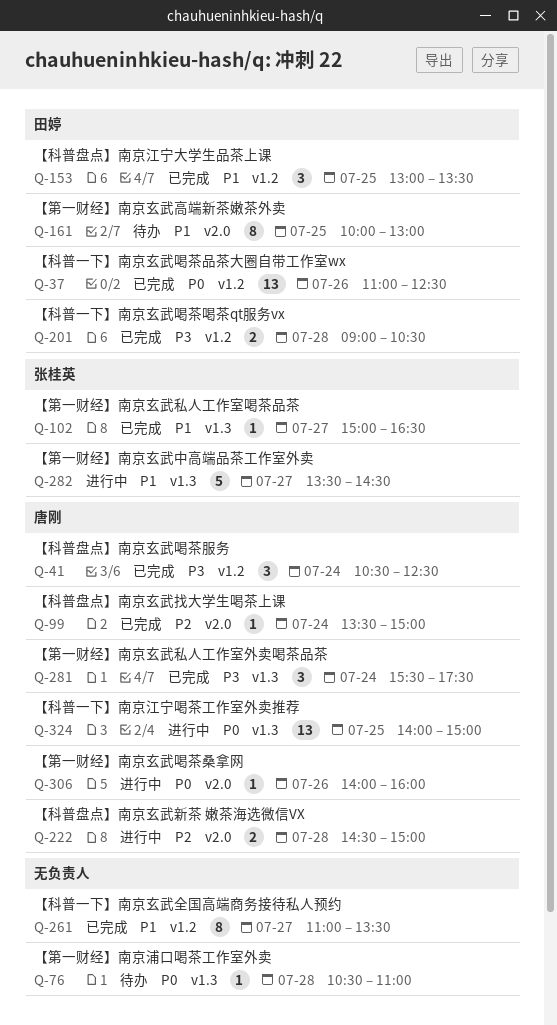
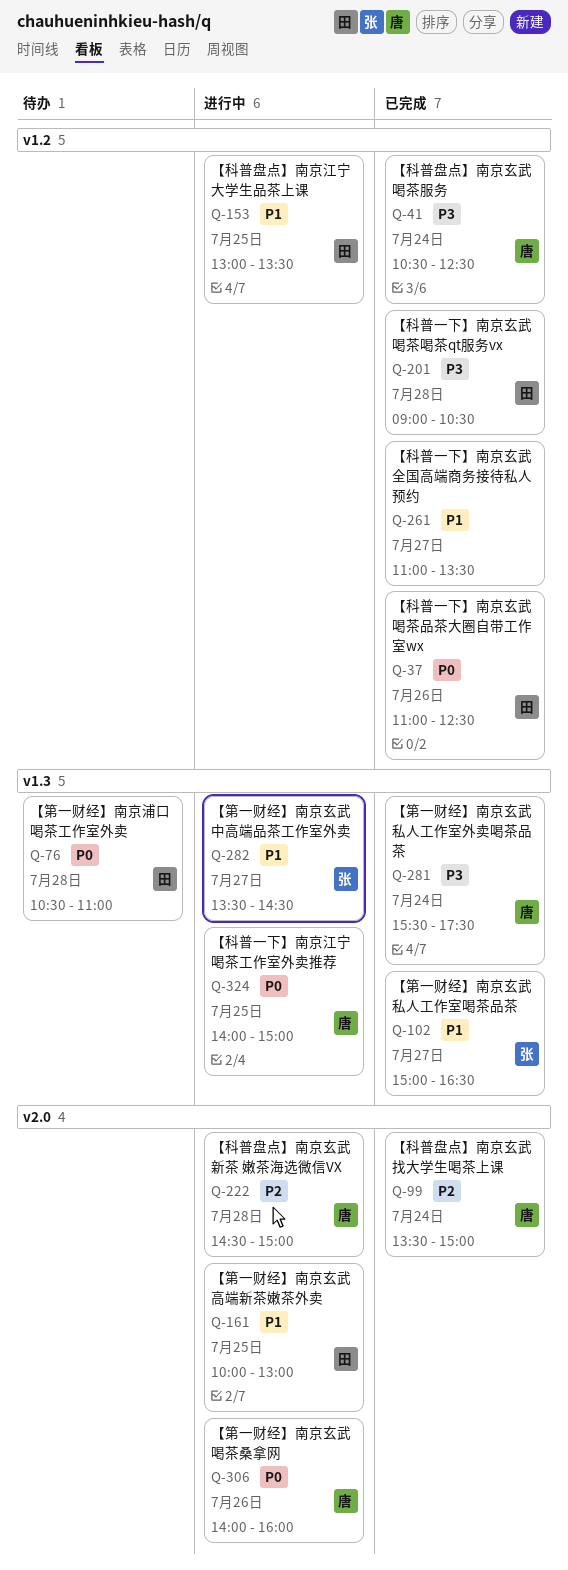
Q-76, owner: none -> 田婷
Q-153, status: 已完成 -> 进行中
Q-161, status: 待办 -> 进行中

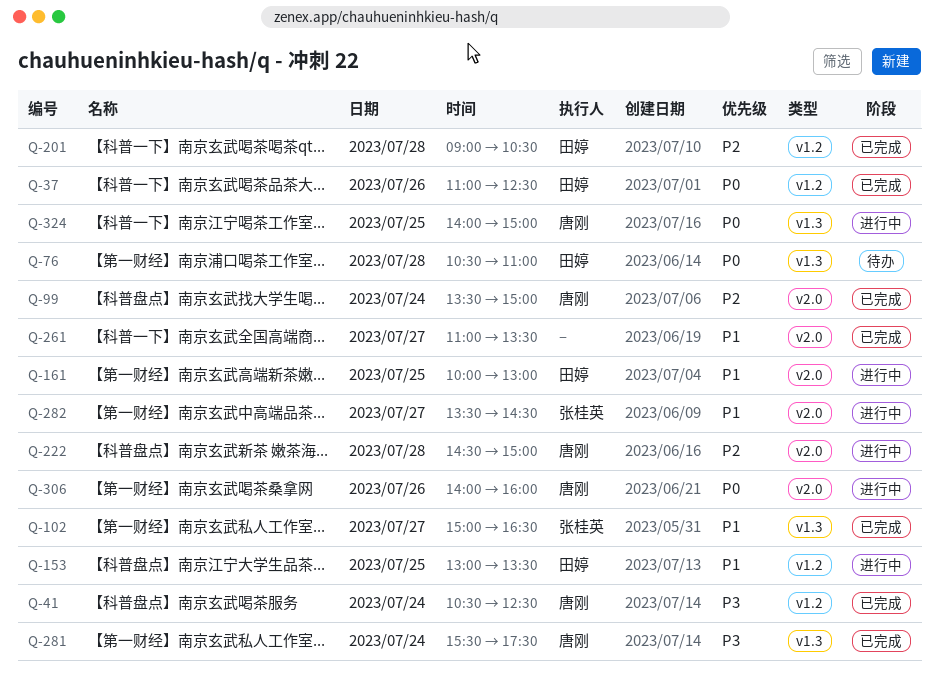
Q-201, priority: P3 -> P2
Q-261, label: v1.2 -> v2.0
Q-282, label: v1.3 -> v2.0

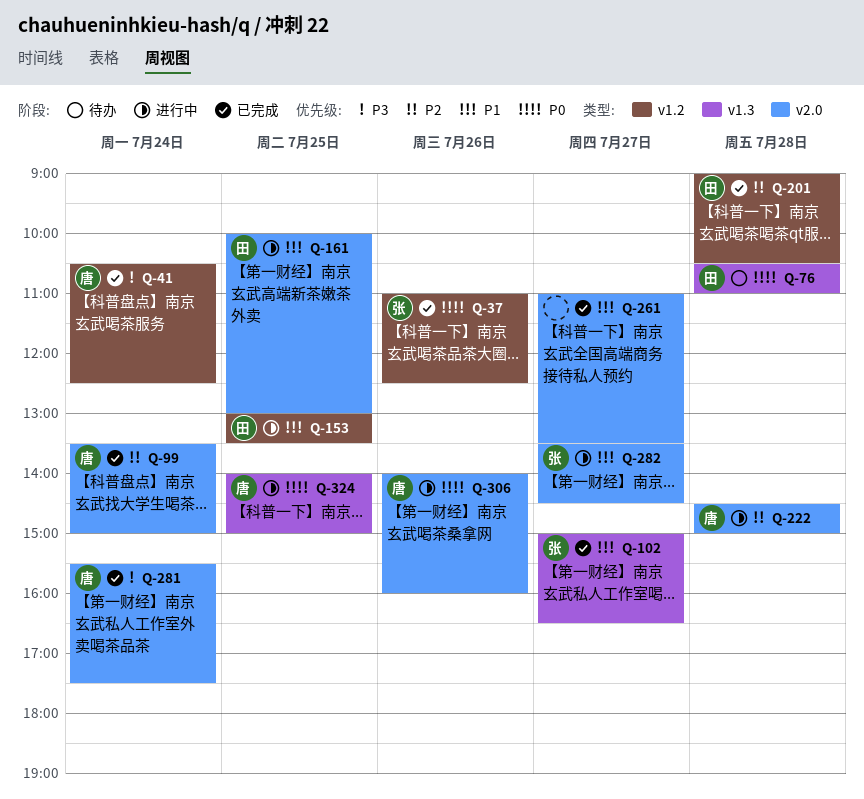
Q-37, owner: 田婷 -> 张桂英
Q-281, label: v1.3 -> v2.0

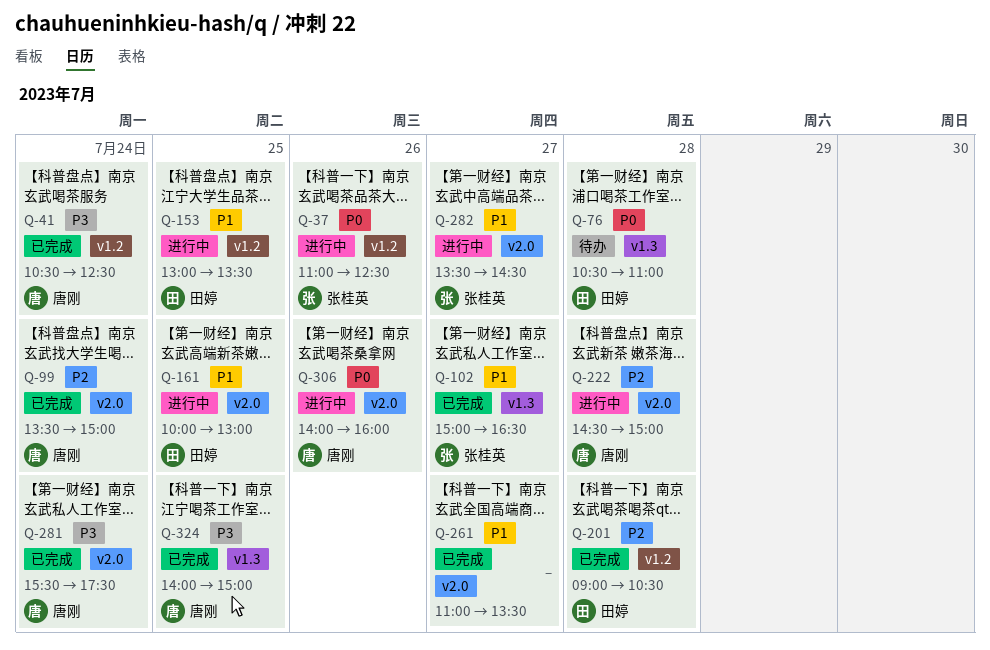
Q-37, status: 已完成 -> 进行中
Q-324, status: 进行中 -> 已完成
Q-324, priority: P0 -> P3

